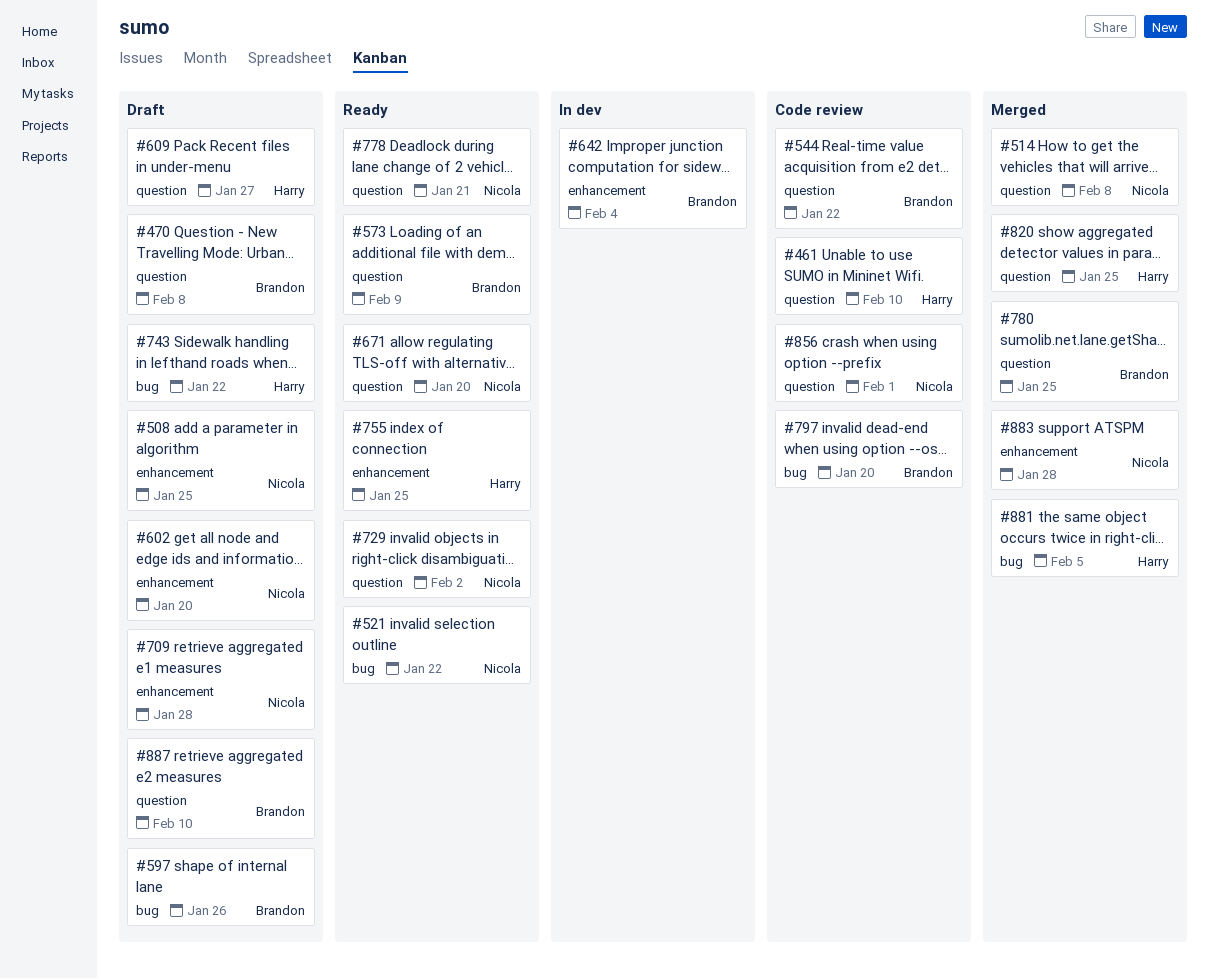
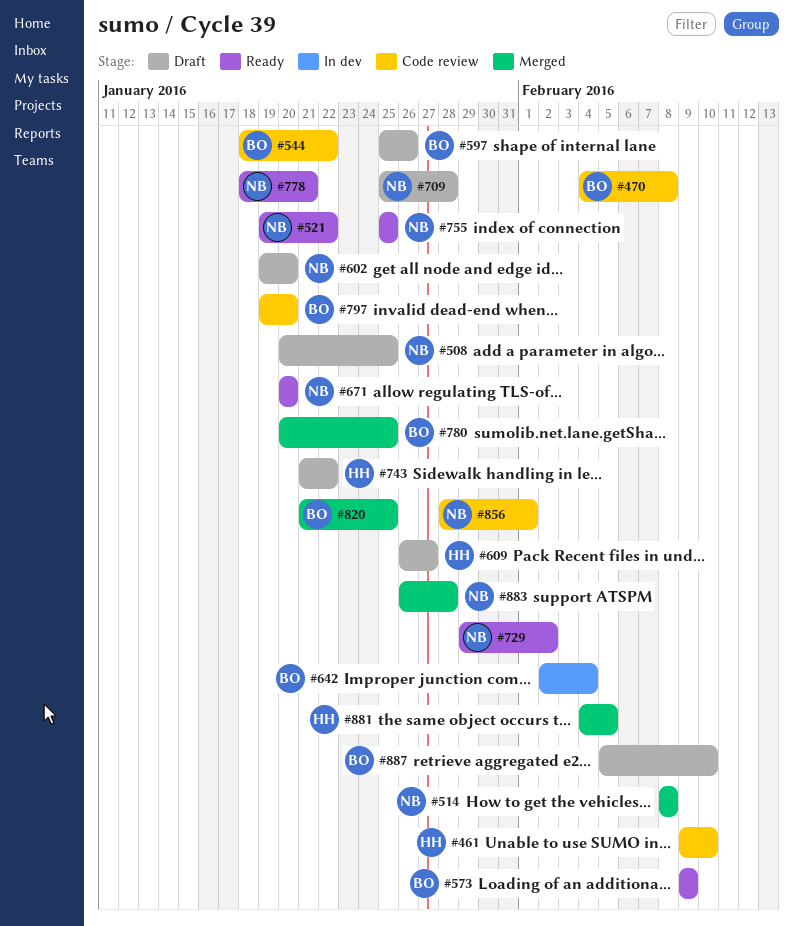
#470, status: Draft -> Code review
#755, owner: Harry -> Nicola
#820, owner: Harry -> Brandon

